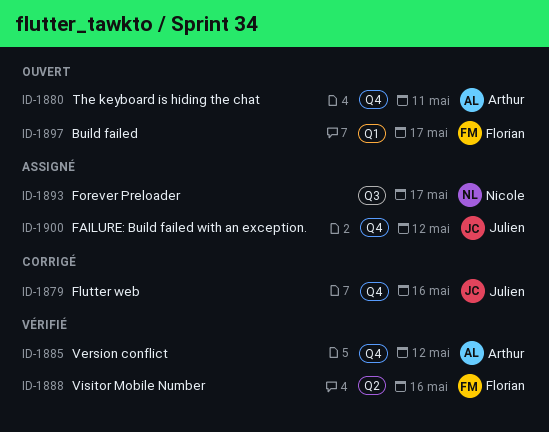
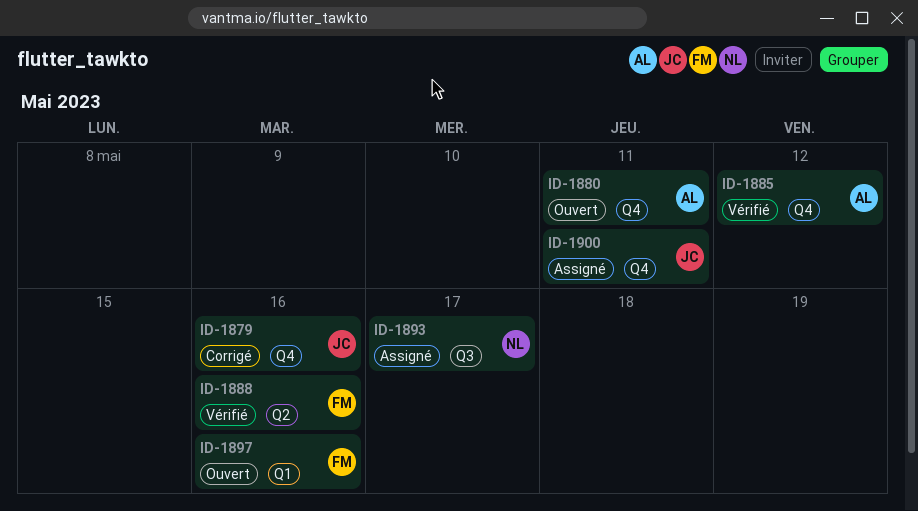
ID-1897, due: May 17 -> May 16
ID-1900, due: May 12 -> May 11

